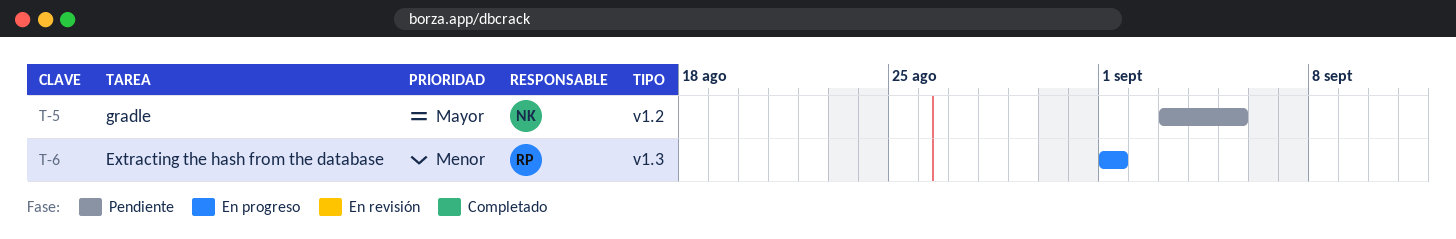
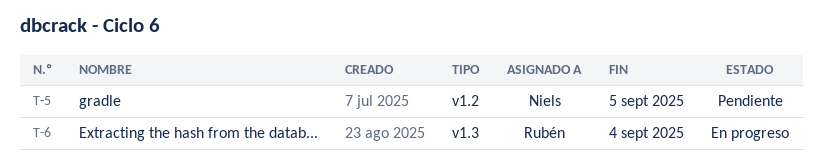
T-6, due: Sep 1 -> Sep 4

